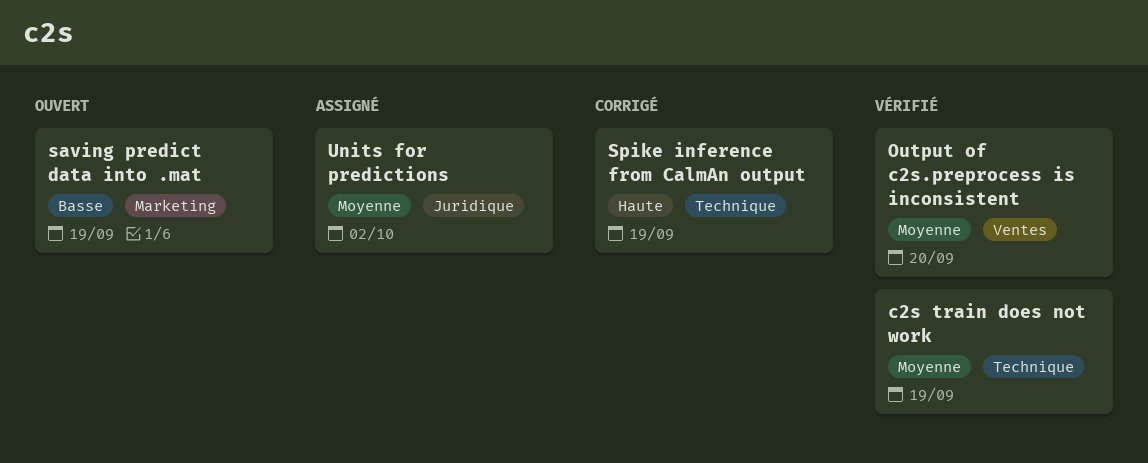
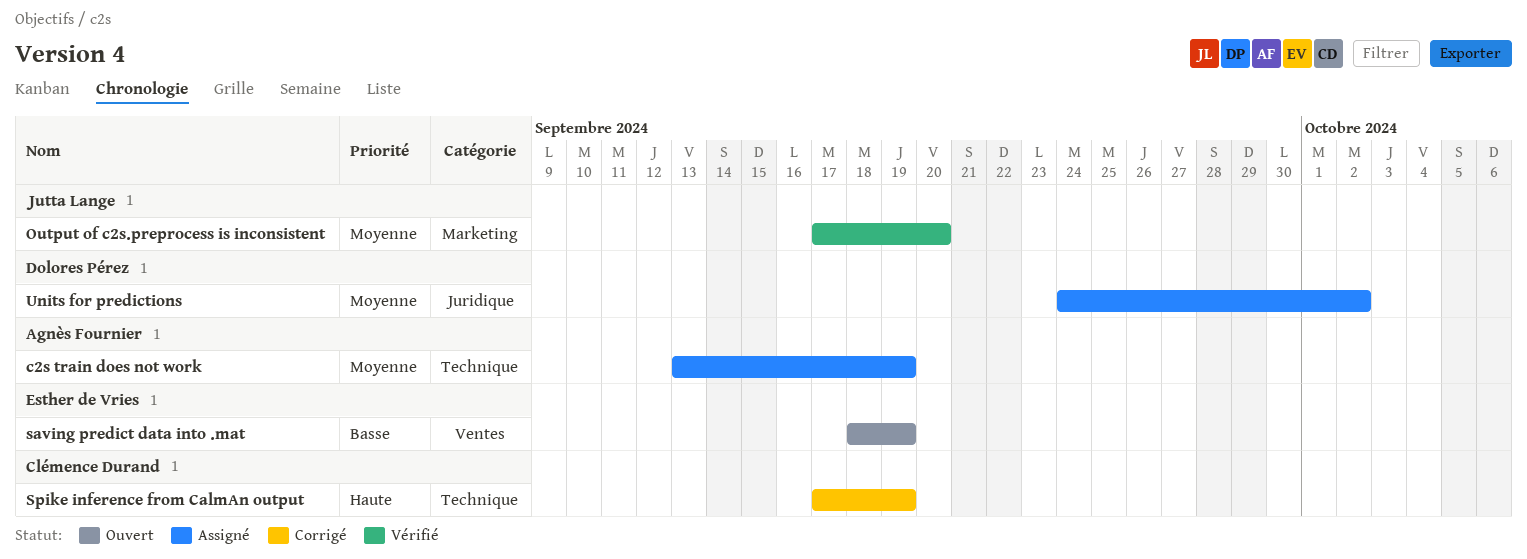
c2s train does not work, status: Vérifié -> Assigné
Output of c2s.preprocess is inconsistent, label: Ventes -> Marketing
saving predict data into .mat, label: Marketing -> Ventes

